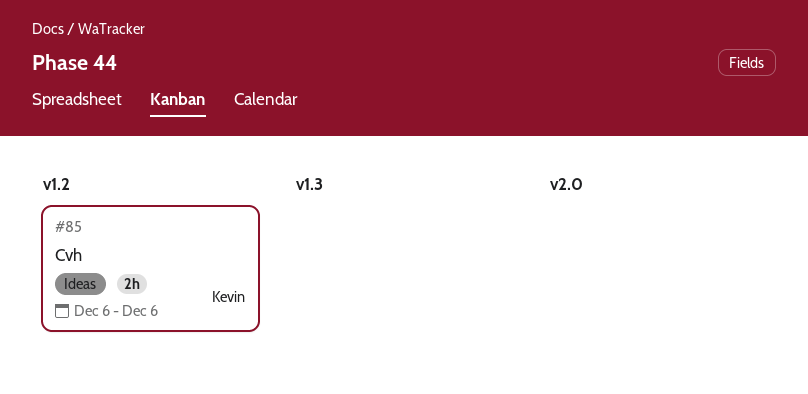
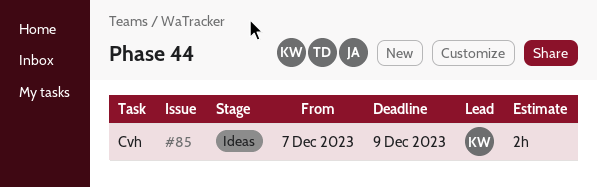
#85, start: Dec 6 -> Dec 7
#85, due: Dec 6 -> Dec 9

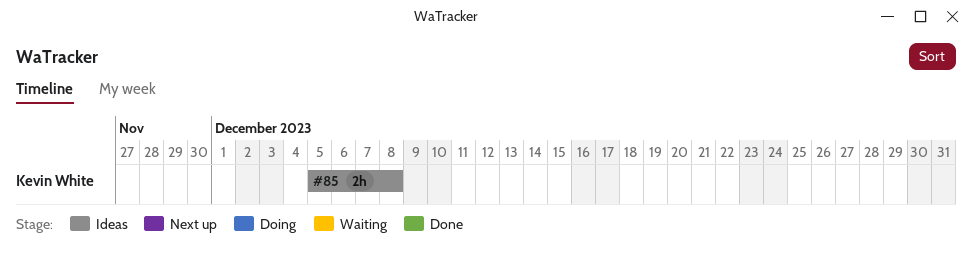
#85, start: Dec 7 -> Dec 5
#85, due: Dec 9 -> Dec 8

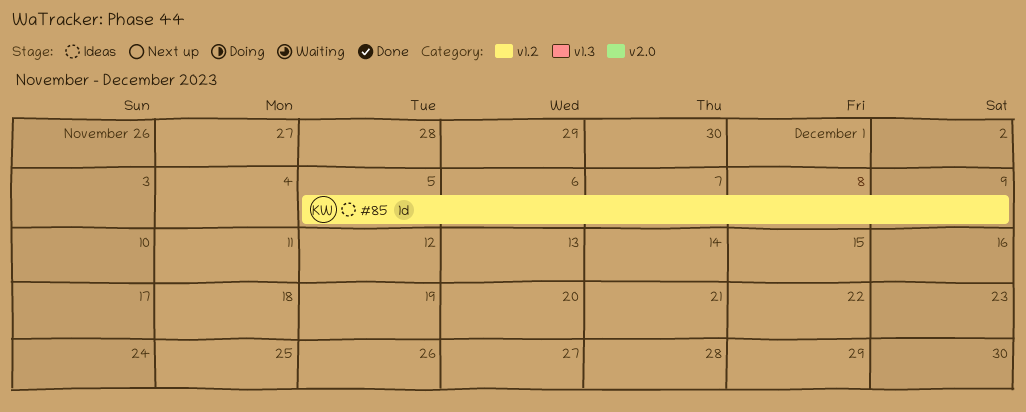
#85, estimate: 2h -> 1d
#85, due: Dec 8 -> Dec 9

